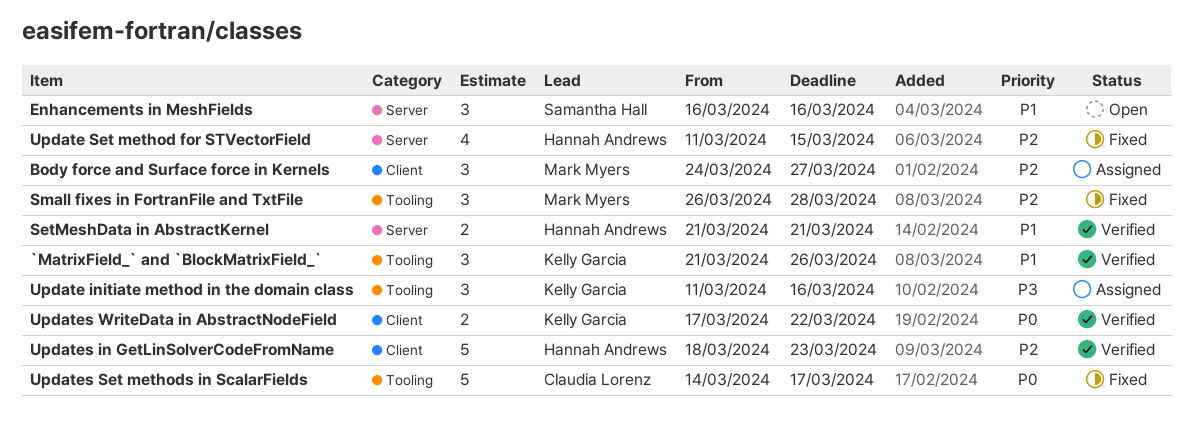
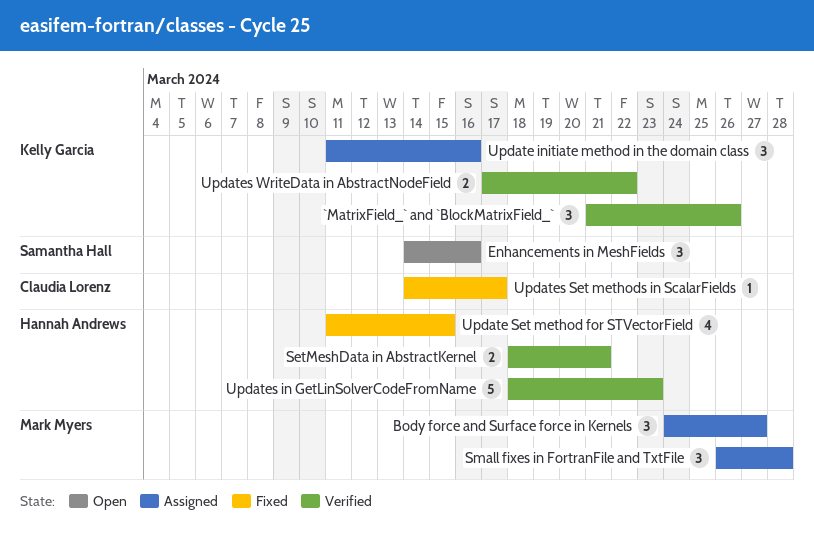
Enhancements in MeshFields, start: Mar 16 -> Mar 14
SetMeshData in AbstractKernel, start: Mar 21 -> Mar 18
Small fixes in FortranFile and TxtFile, status: Fixed -> Assigned
Updates Set methods in ScalarFields, estimate: 5 -> 1

